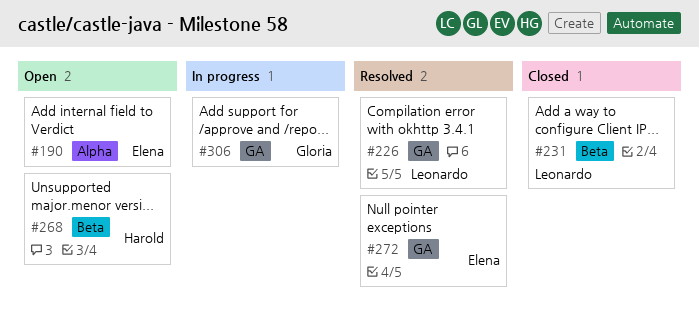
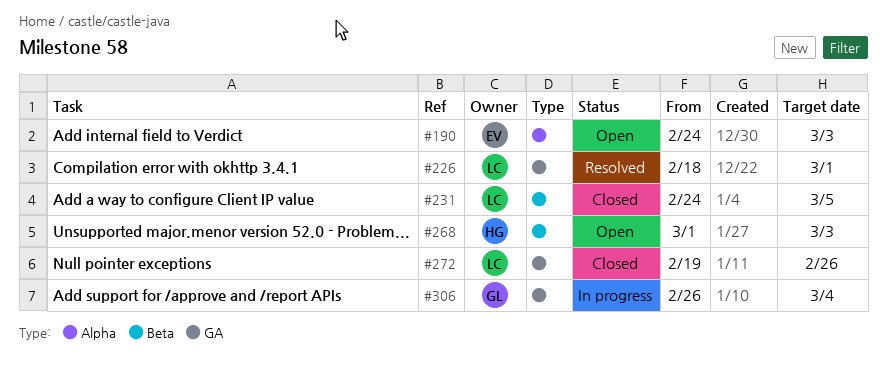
#272, status: Resolved -> Closed
#272, owner: Elena -> Leonardo

